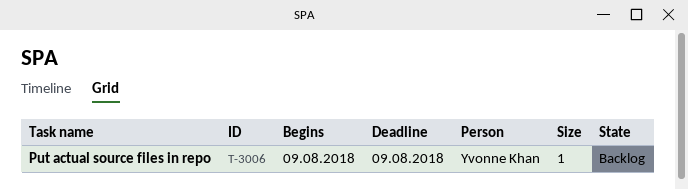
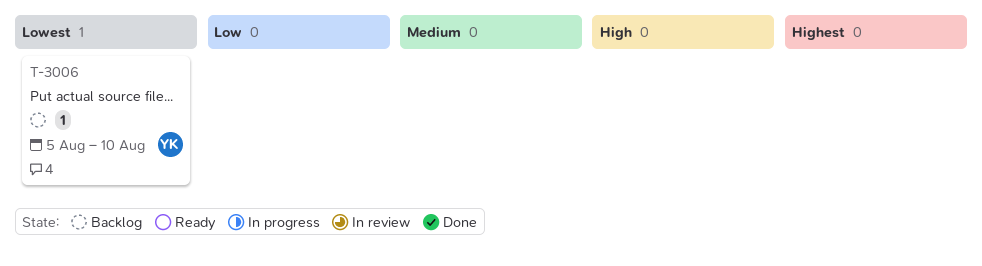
T-3006, start: Aug 9 -> Aug 5
T-3006, due: Aug 9 -> Aug 10

